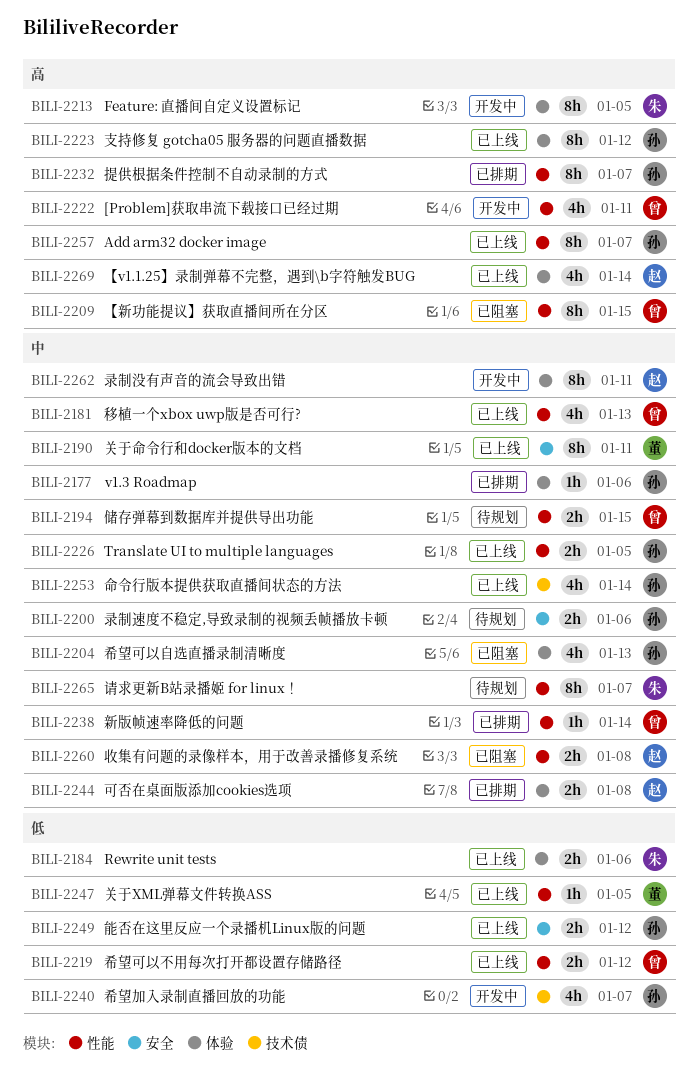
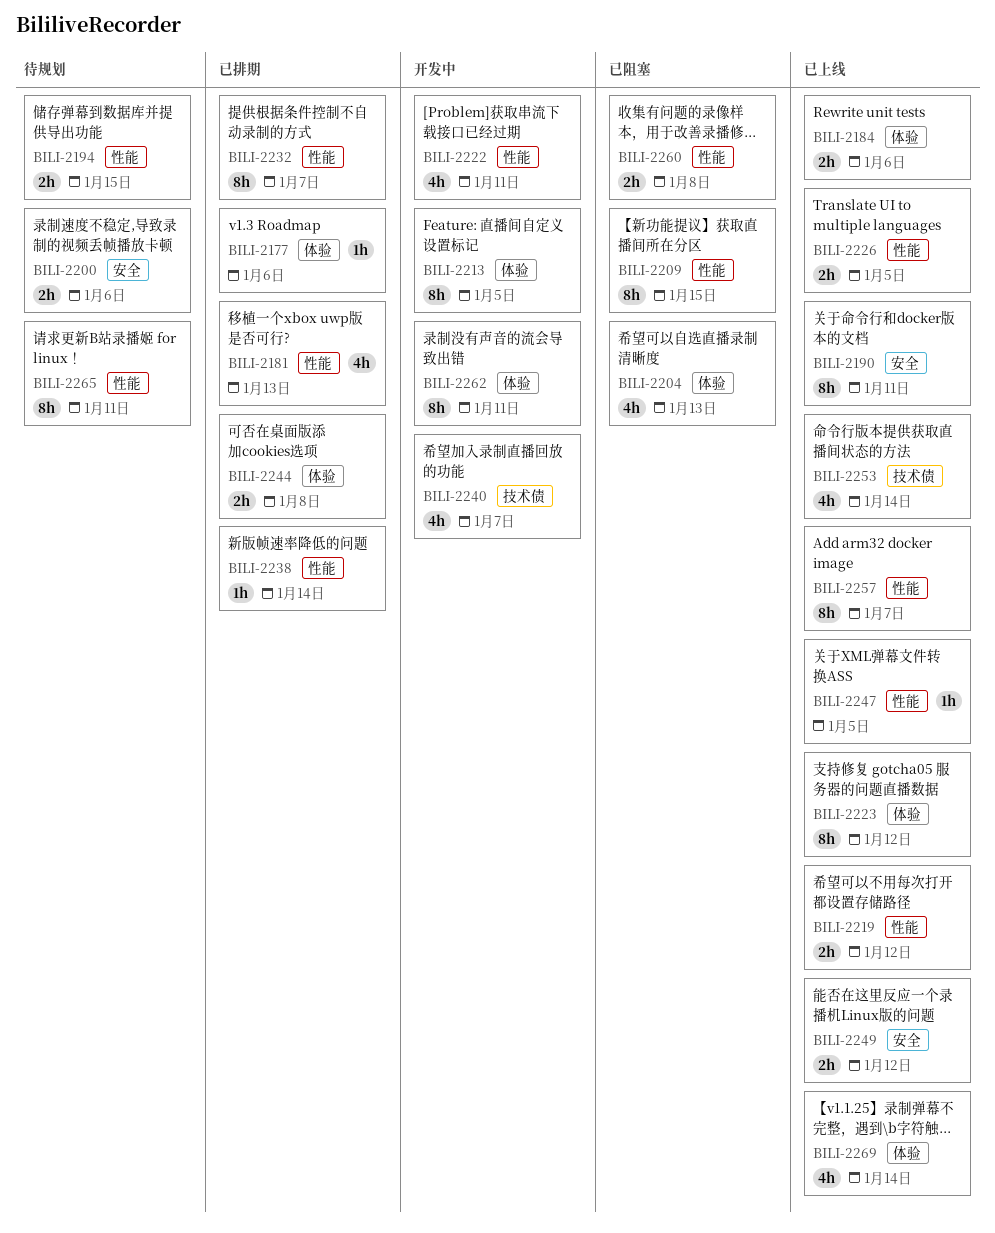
BILI-2181, status: 已上线 -> 已排期
BILI-2265, due: Jan 7 -> Jan 11

